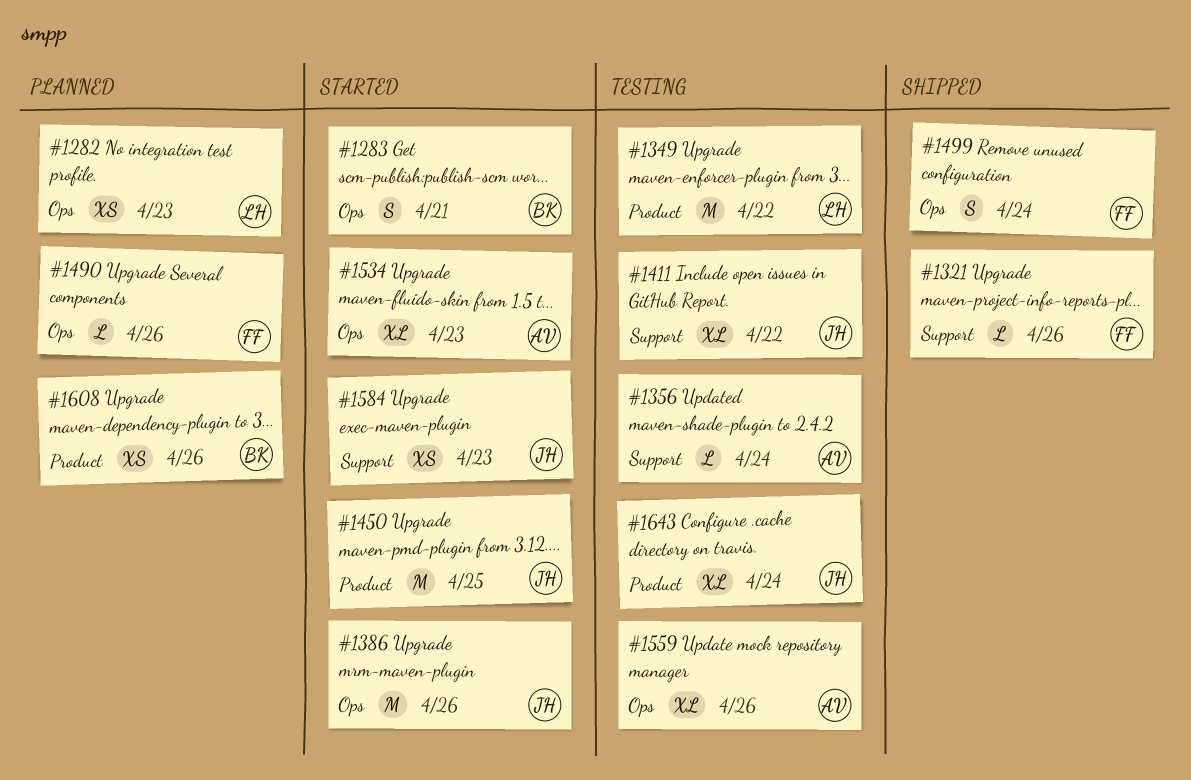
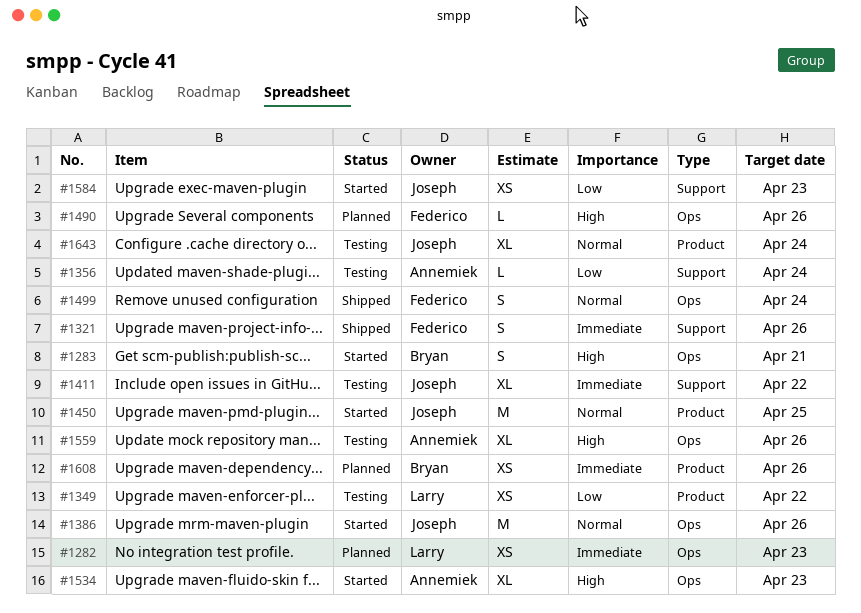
#1321, estimate: L -> S
#1349, estimate: M -> XS

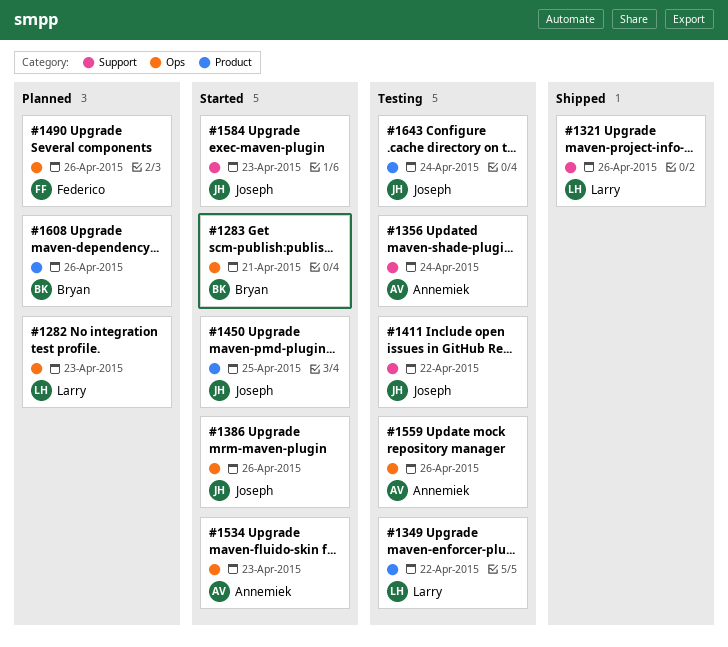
#1321, owner: Federico -> Larry
#1499: present -> none

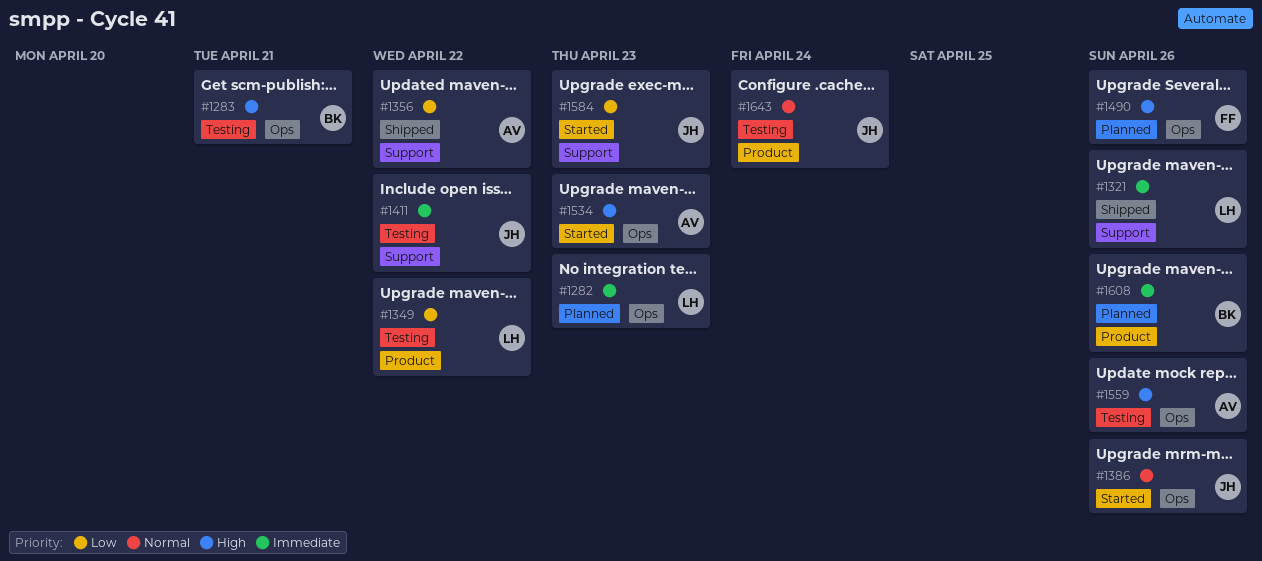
#1283, status: Started -> Testing
#1356, status: Testing -> Shipped
#1356, due: Apr 24 -> Apr 22
#1450: present -> none

